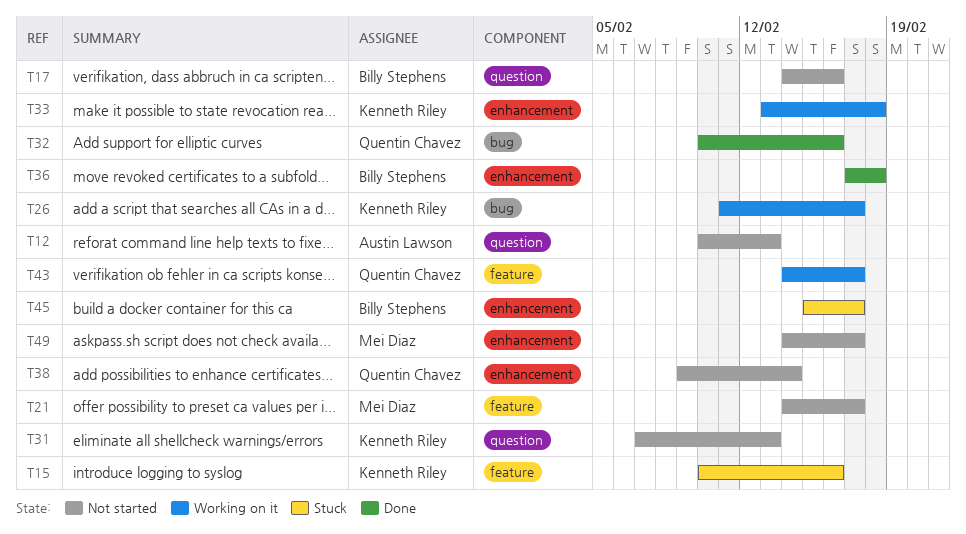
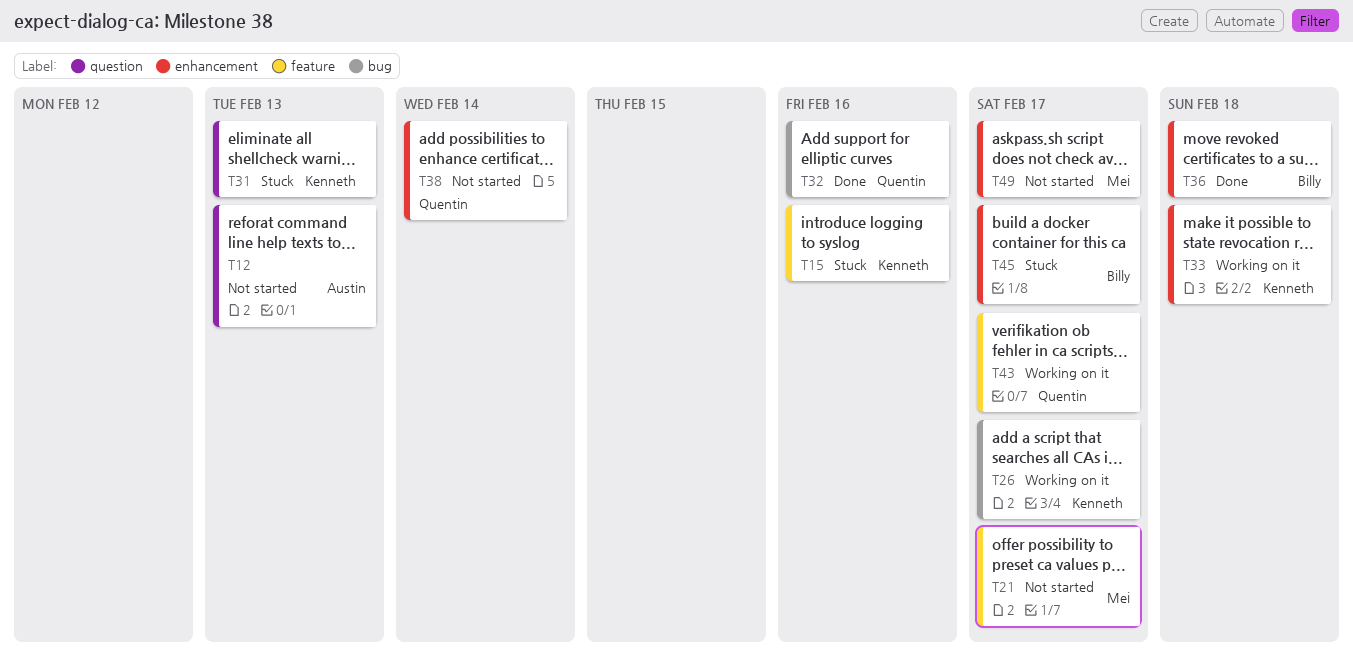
T17: present -> none
T31, status: Not started -> Stuck

